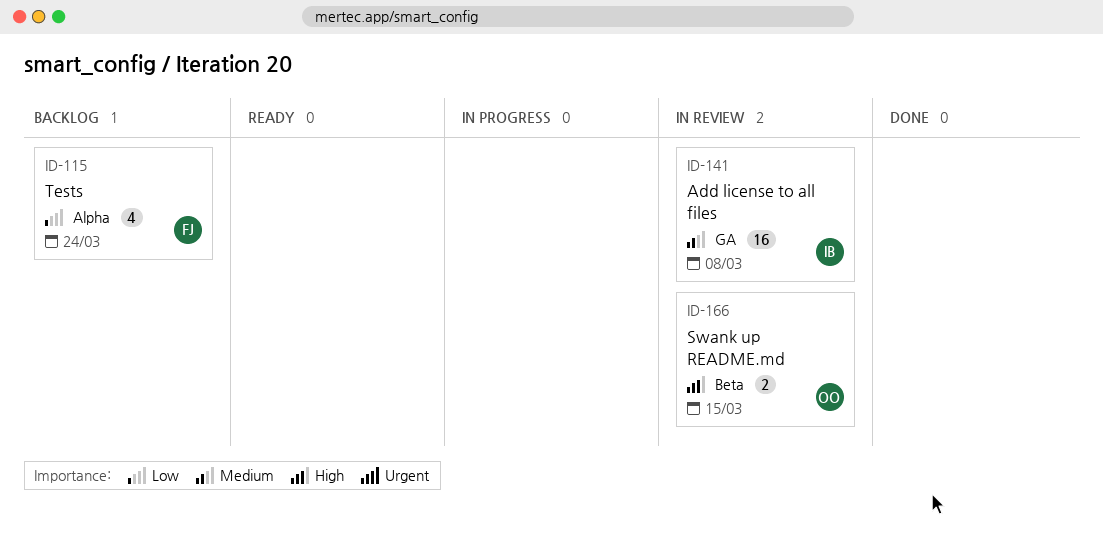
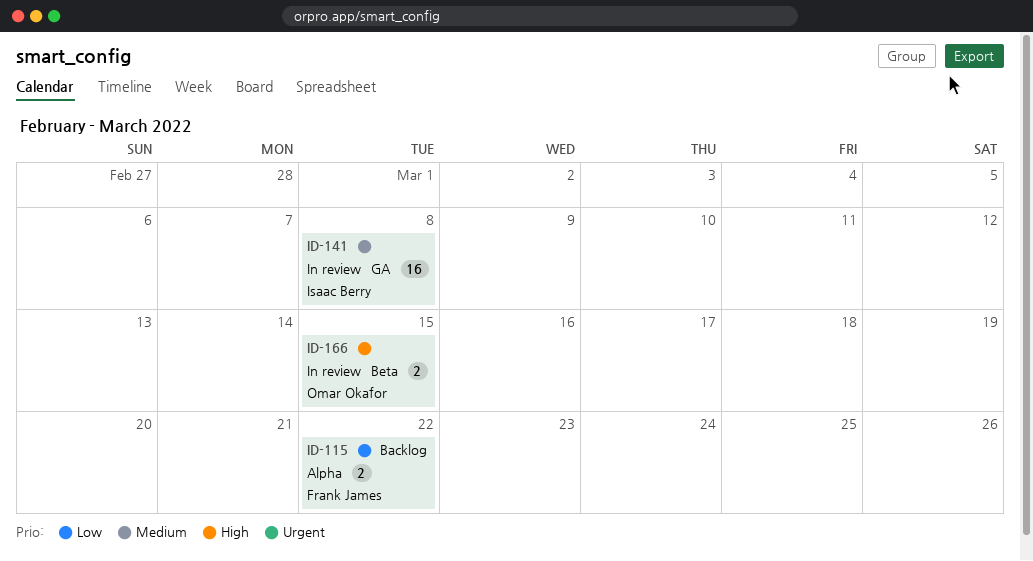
ID-115, estimate: 4 -> 2
ID-115, due: Mar 24 -> Mar 22

